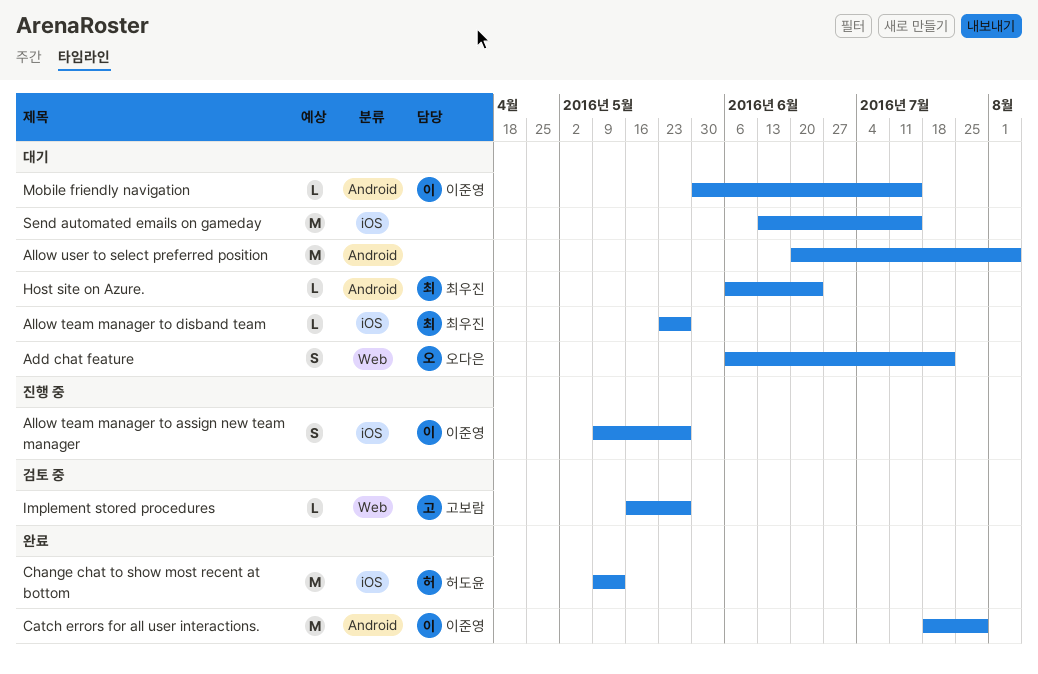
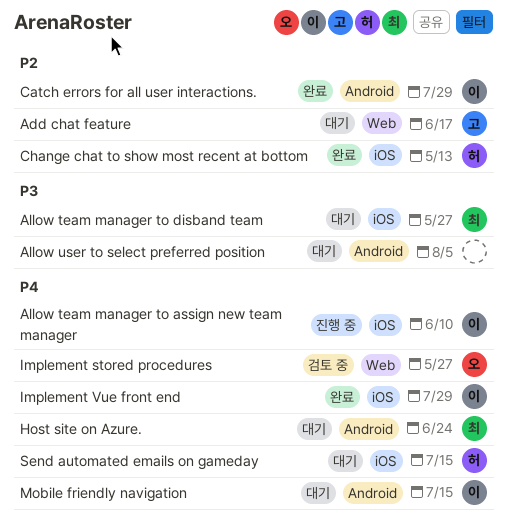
Add chat feature, owner: 오다은 -> 고보람
Add chat feature, due: Jul 22 -> Jun 17
Allow team manager to assign new team manager, due: May 27 -> Jun 10
Implement stored procedures, owner: 고보람 -> 오다은
Implement Vue front end: none -> present
Send automated emails on gameday, owner: none -> 허도윤

